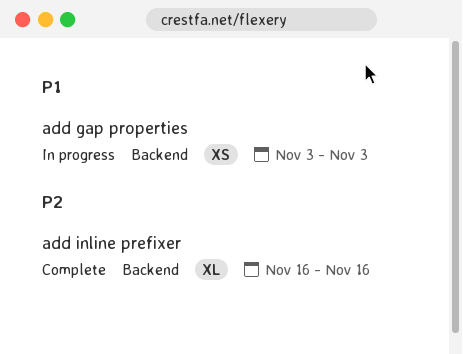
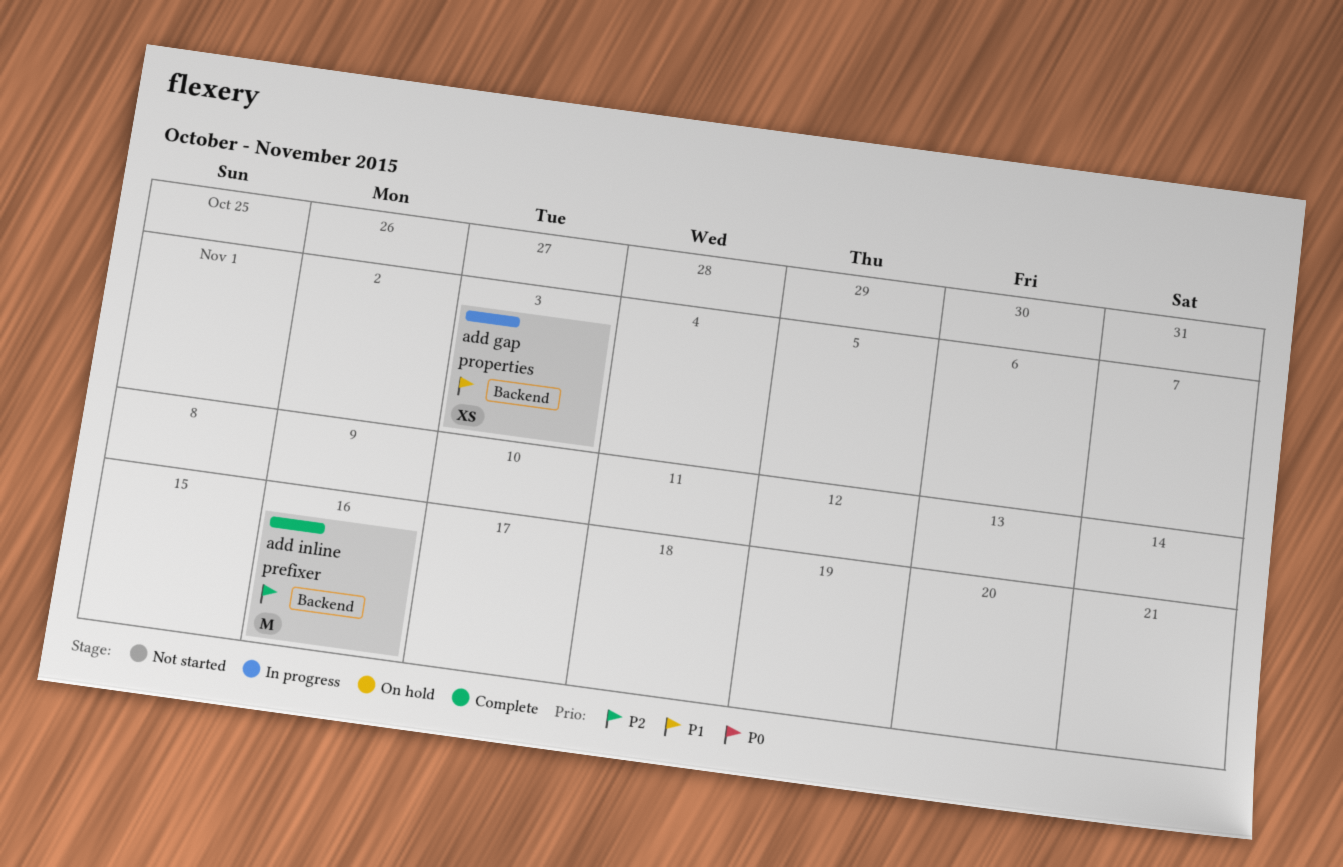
add inline prefixer, estimate: XL -> M

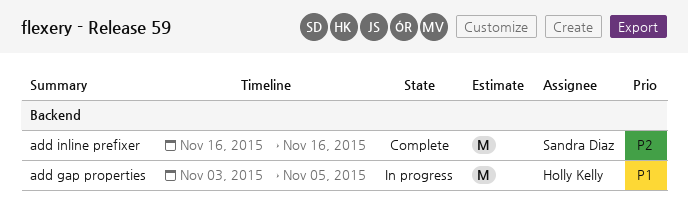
add gap properties, estimate: XS -> M
add gap properties, due: Nov 3 -> Nov 5

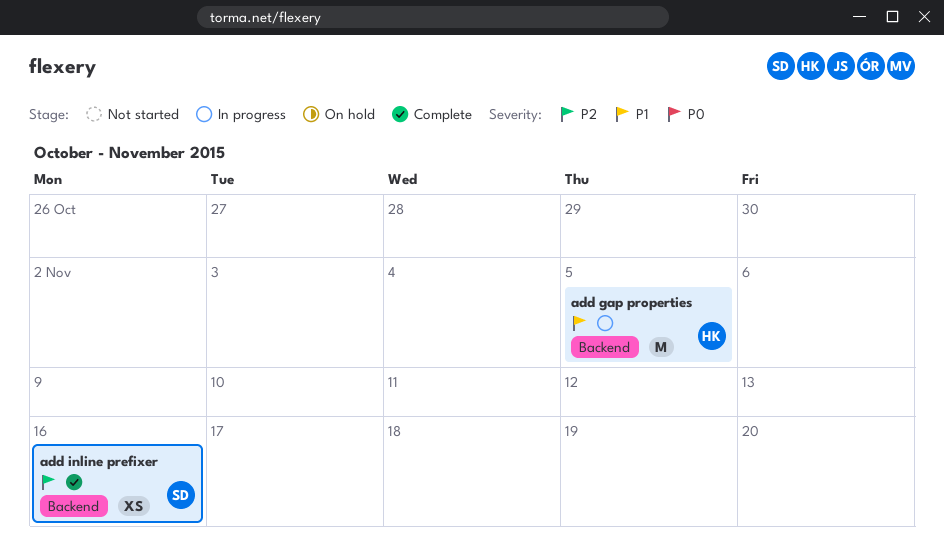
add inline prefixer, estimate: M -> XS

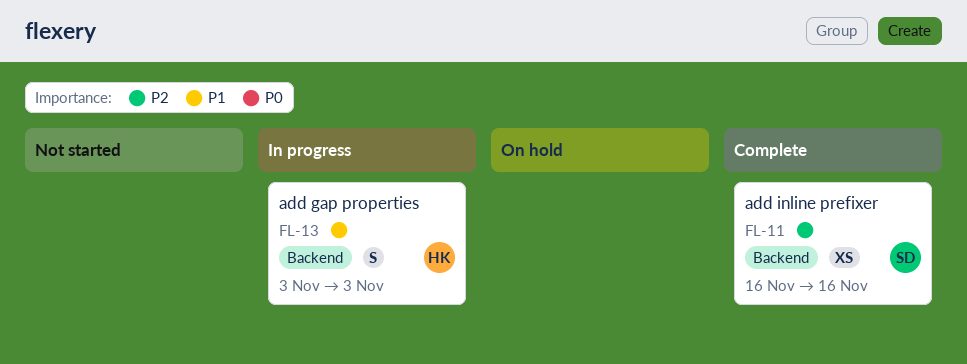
add gap properties, estimate: M -> S
add gap properties, due: Nov 5 -> Nov 3

